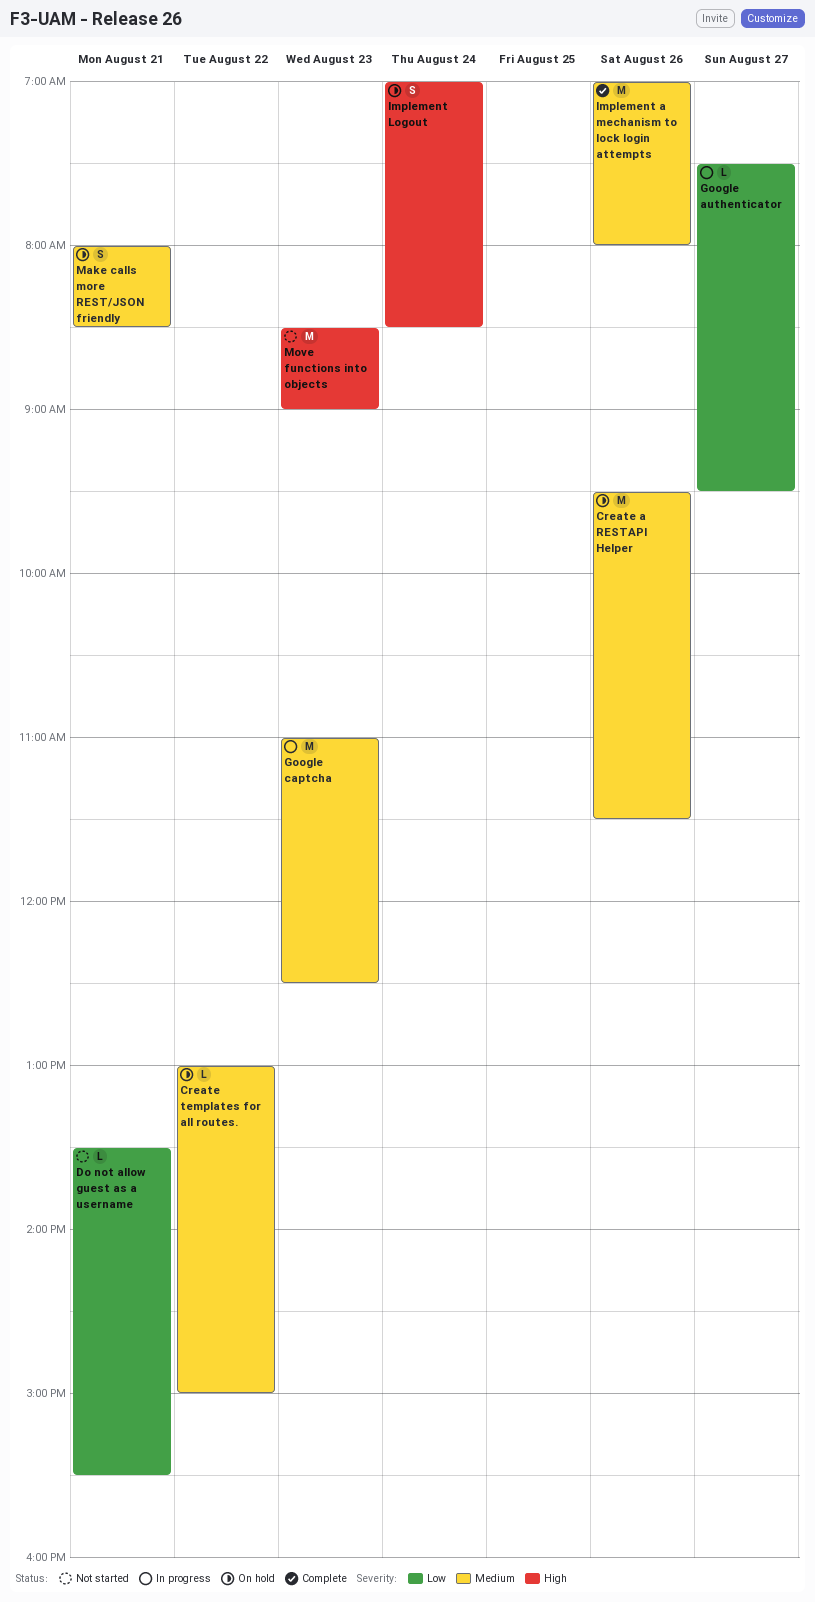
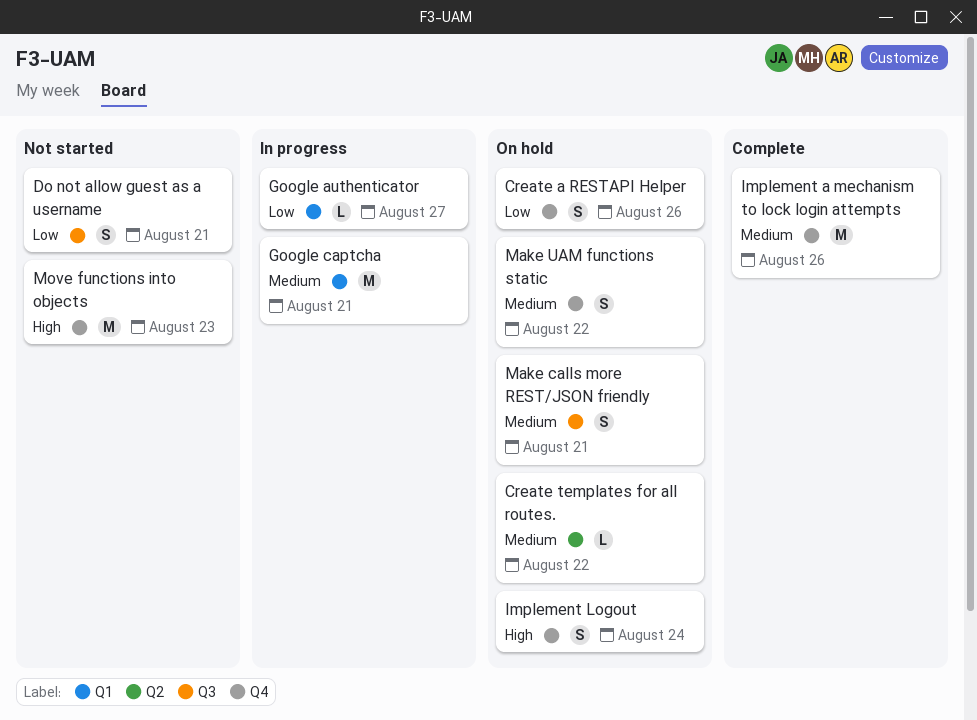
Create a RESTAPI Helper, priority: Medium -> Low
Create a RESTAPI Helper, estimate: M -> S
Do not allow guest as a username, estimate: L -> S
Google captcha, day: Aug 23 -> Aug 21
Make UAM functions static: none -> present

